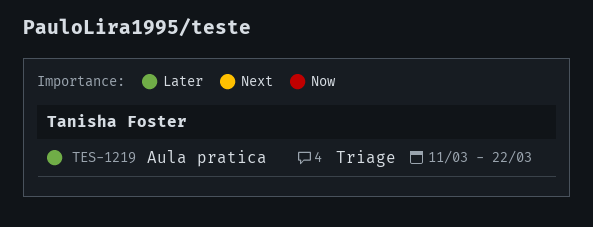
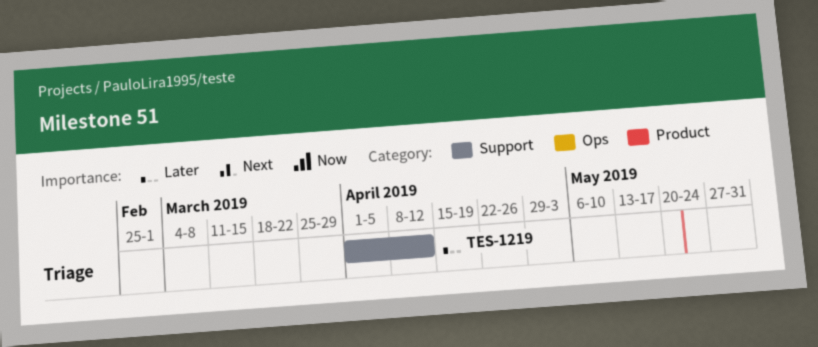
TES-1219, start: Mar 11 -> Apr 1
TES-1219, due: Mar 22 -> Apr 12

